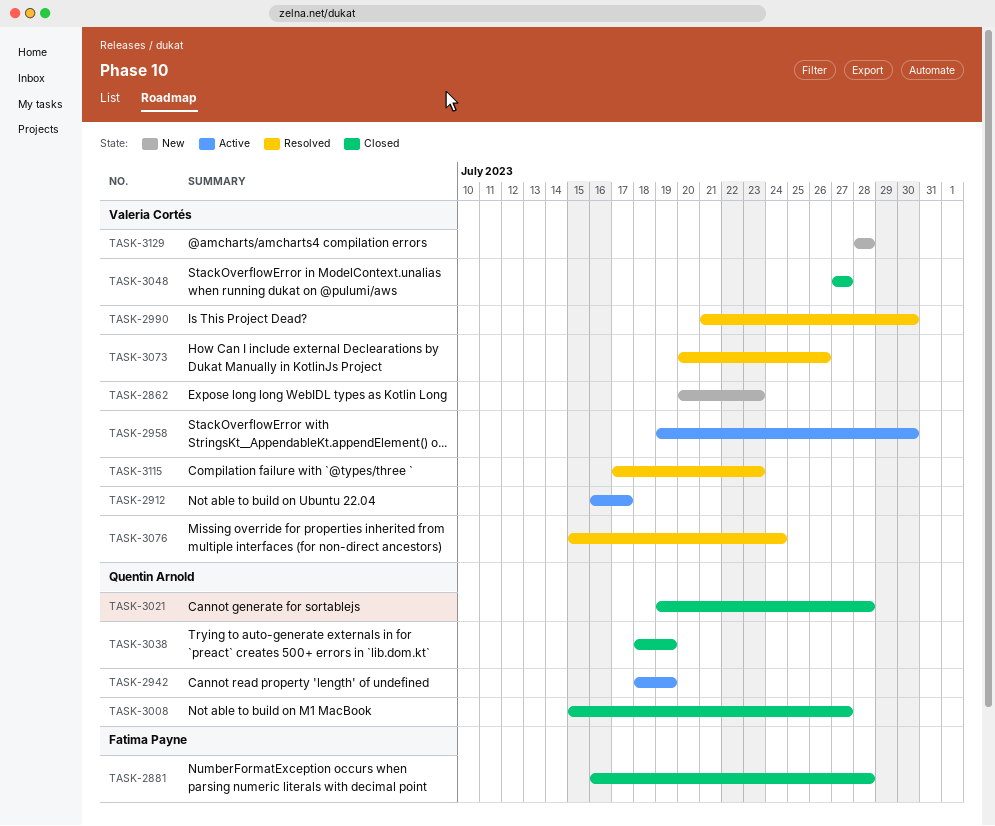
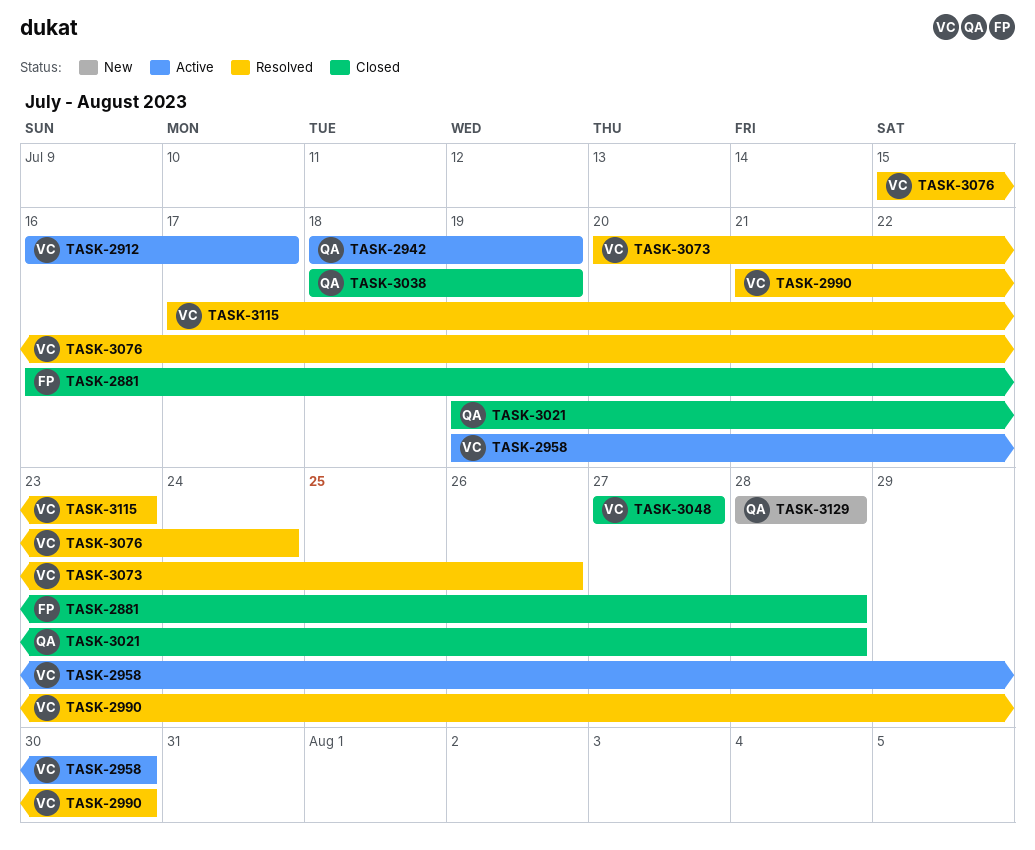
TASK-2862: present -> none
TASK-3008: present -> none
TASK-3129, owner: Valeria Cortés -> Quentin Arnold

